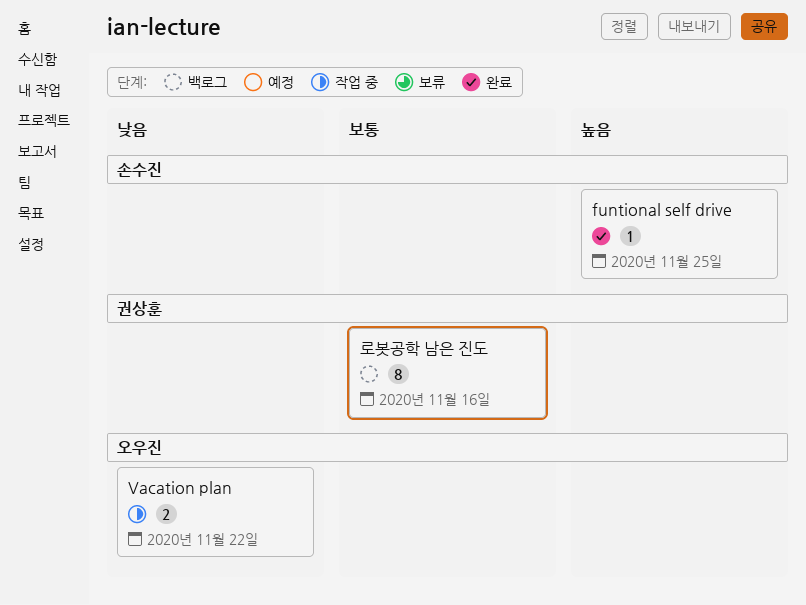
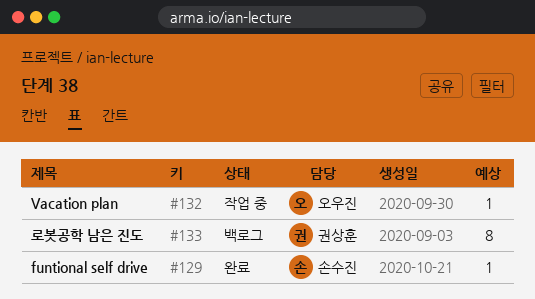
Vacation plan, estimate: 2 -> 1

